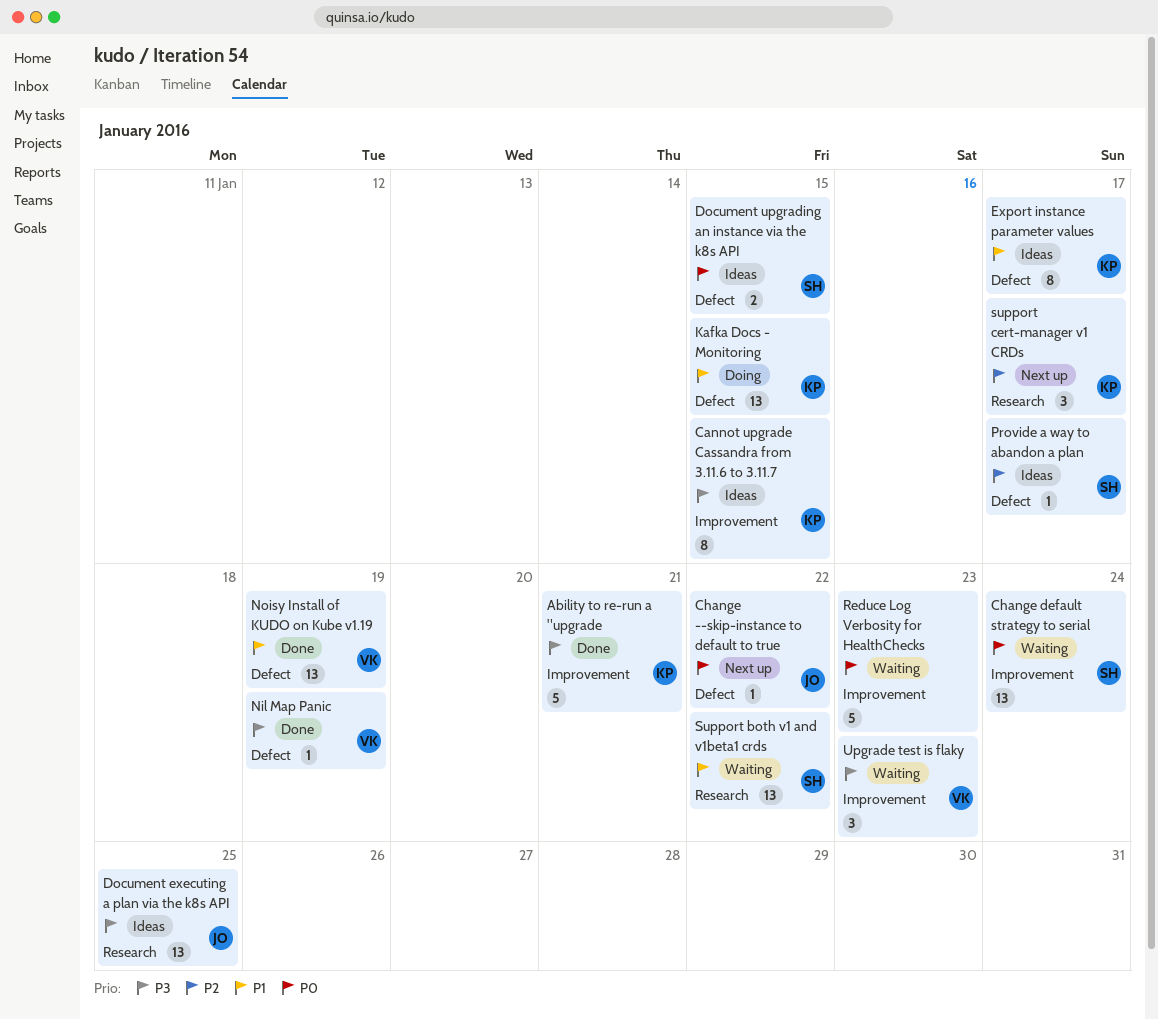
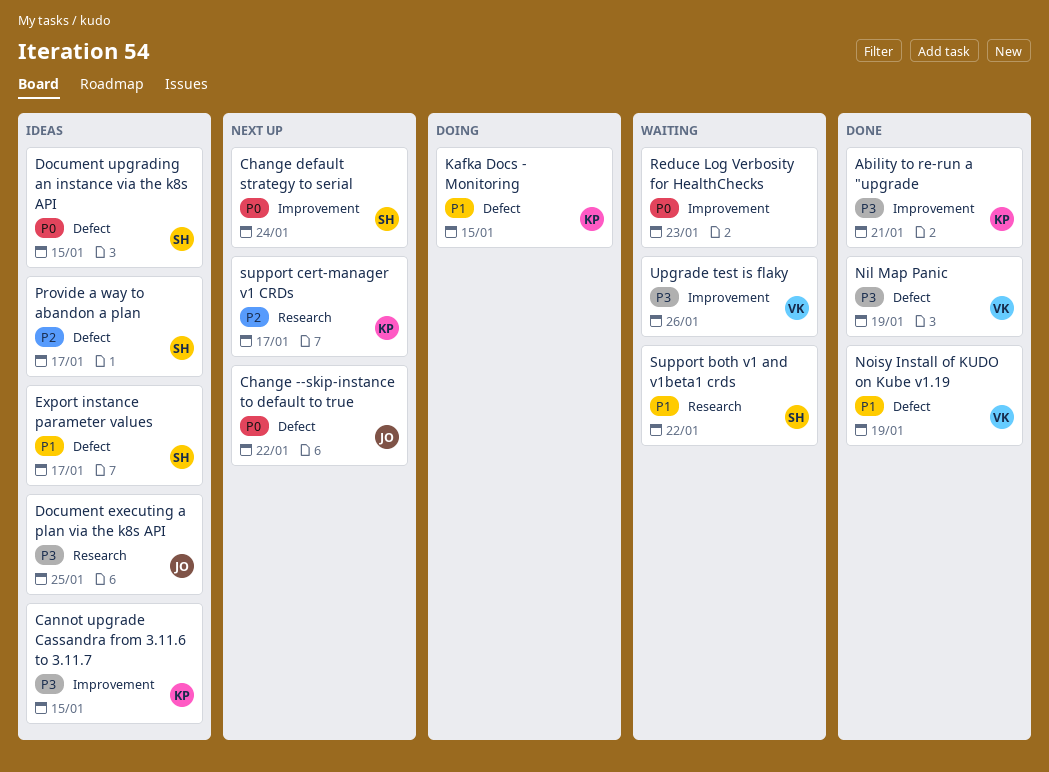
Change default strategy to serial, status: Waiting -> Next up
Export instance parameter values, owner: KP -> SH
Upgrade test is flaky, due: Jan 23 -> Jan 26

